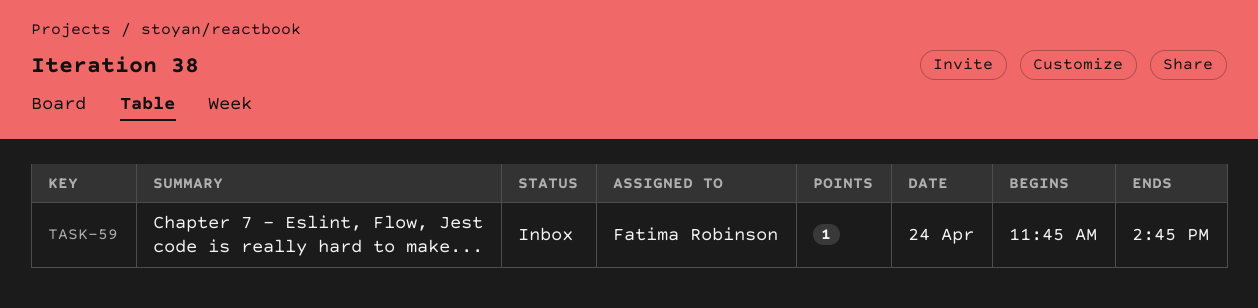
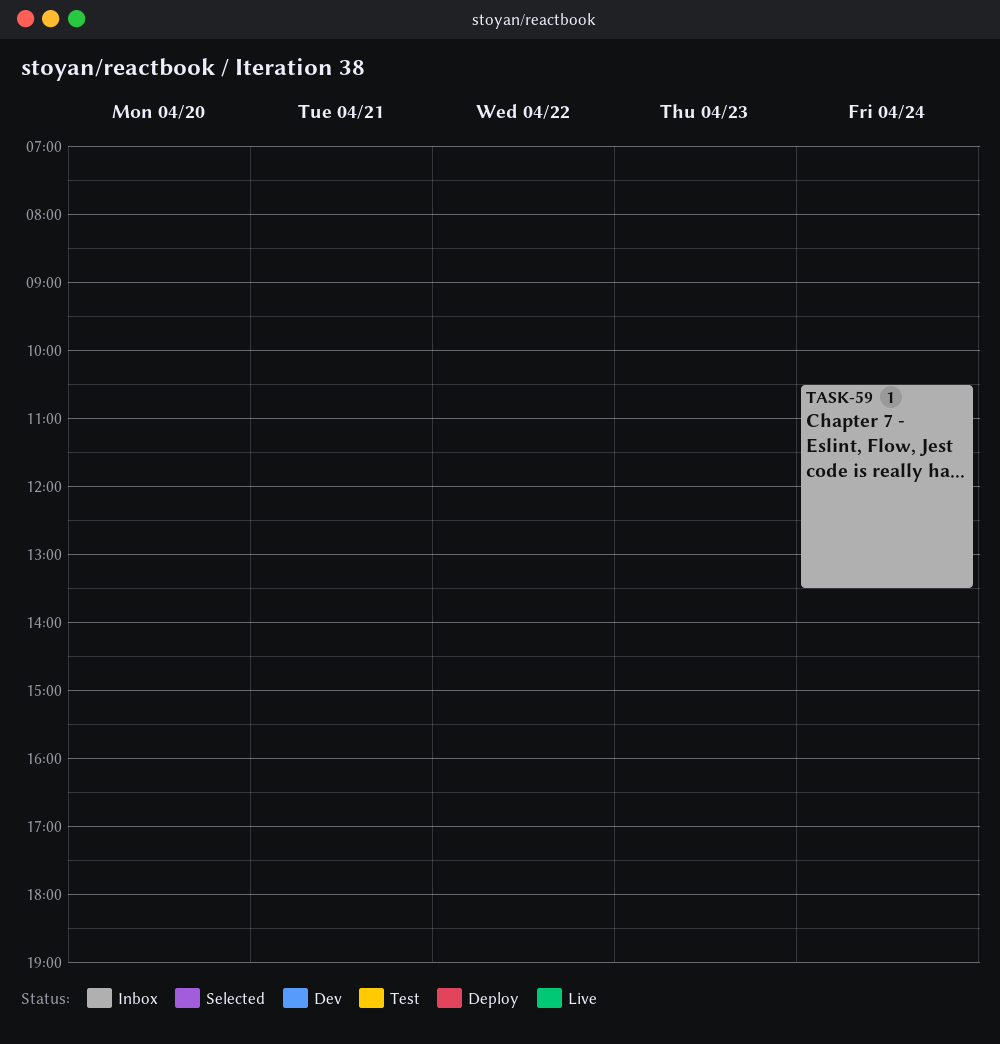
TASK-59, begins: 11:45 -> 10:30
TASK-59, ends: 14:45 -> 13:30

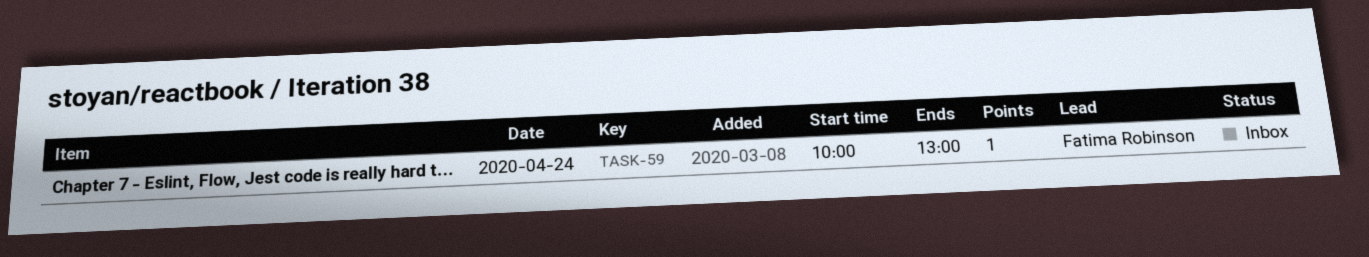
TASK-59, begins: 10:30 -> 10:00
TASK-59, ends: 13:30 -> 13:00

